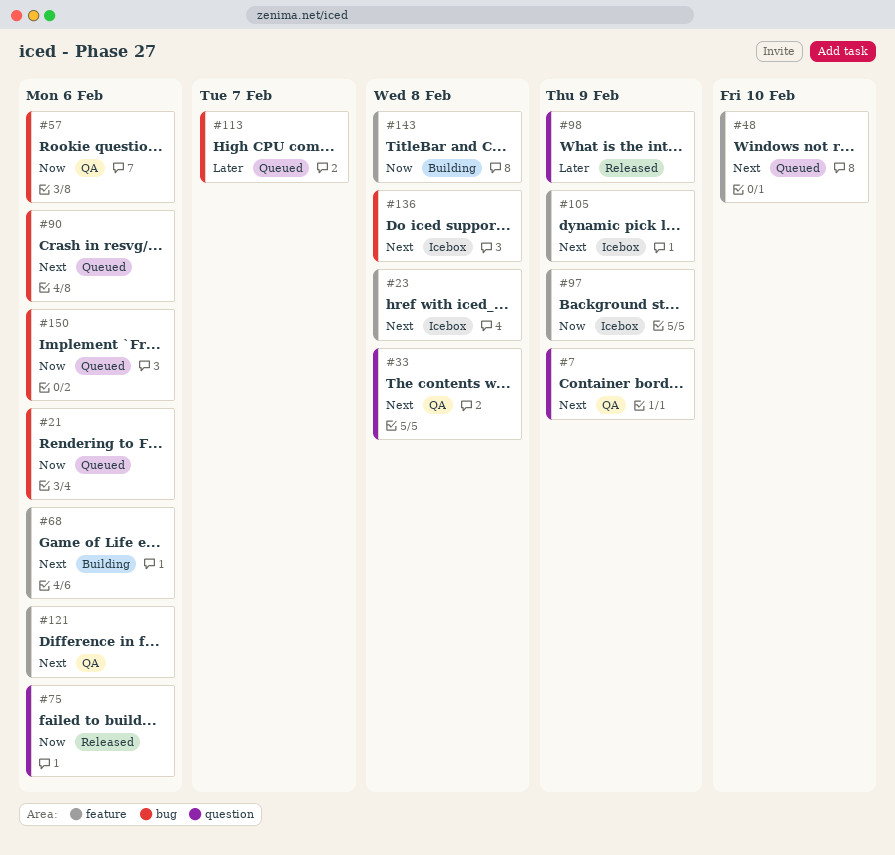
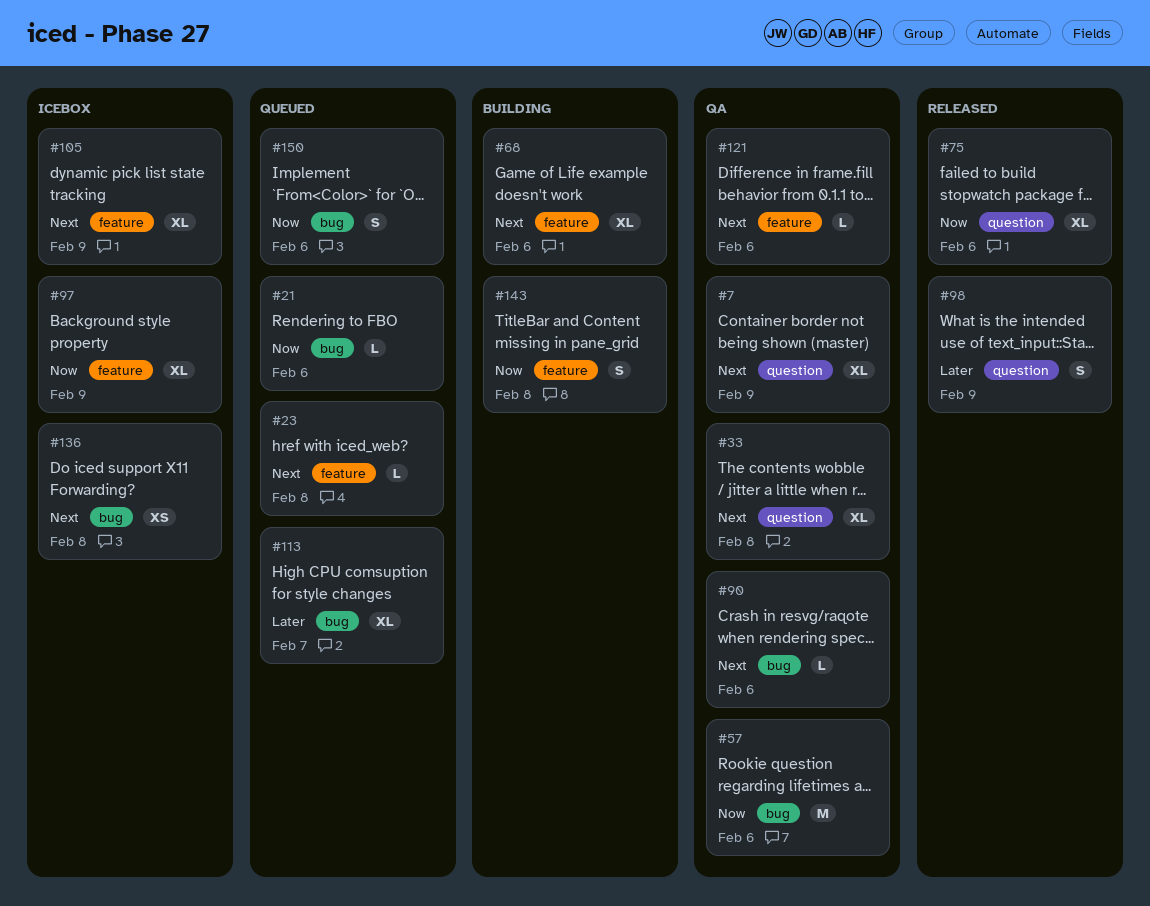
#23, status: Icebox -> Queued
#48: present -> none
#90, status: Queued -> QA

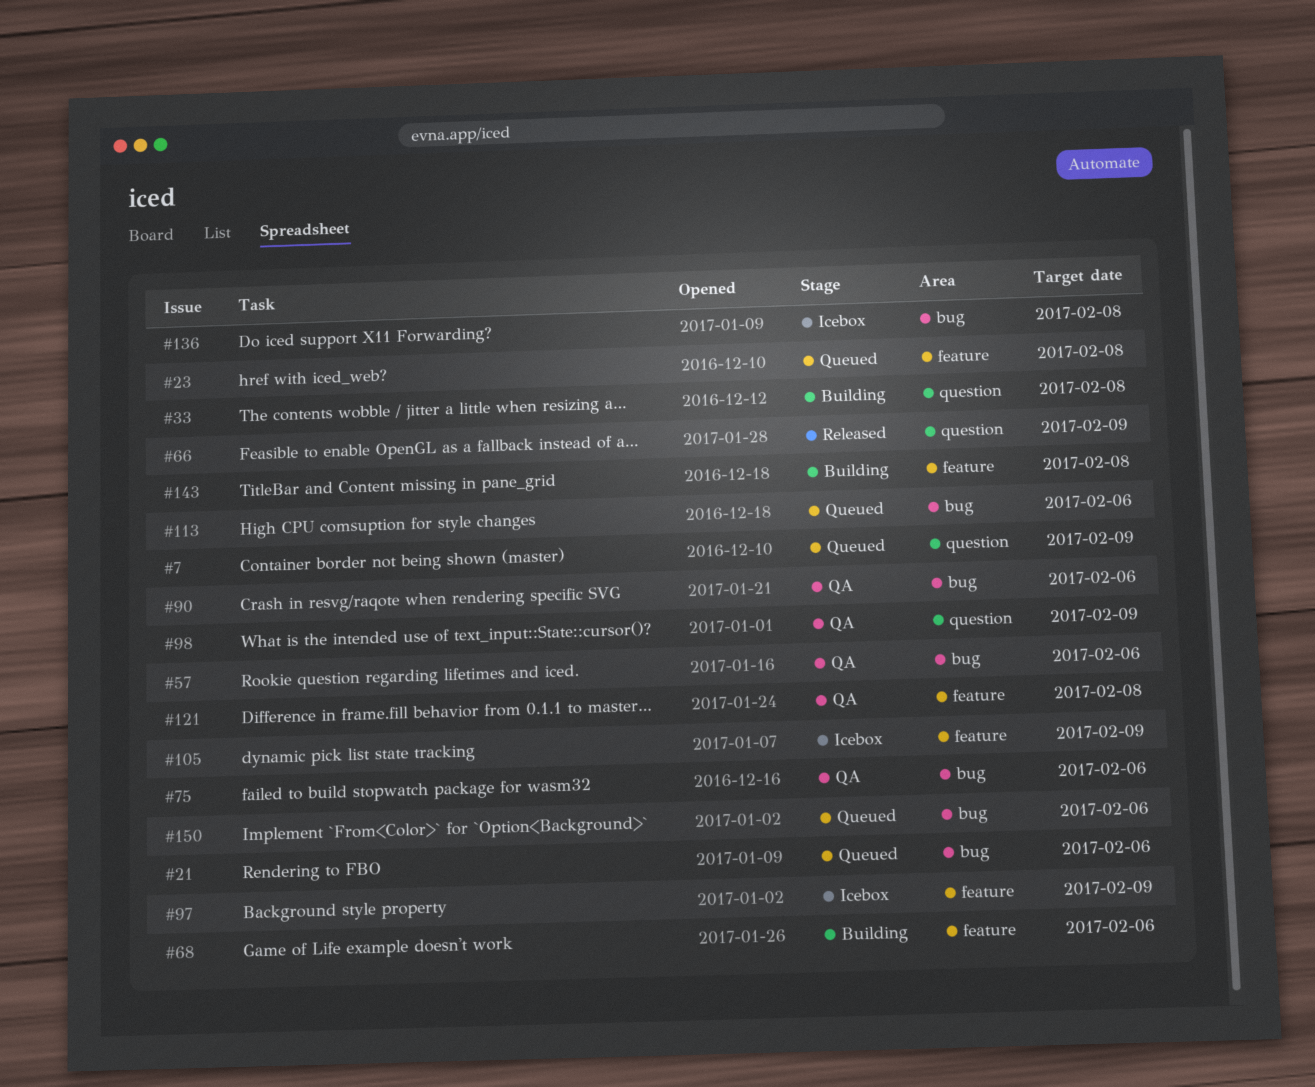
#7, status: QA -> Queued
#33, status: QA -> Building
#66: none -> present
#75, status: Released -> QA
#75, label: question -> bug
#98, status: Released -> QA
#113, due: Feb 7 -> Feb 6
#121, due: Feb 6 -> Feb 8

